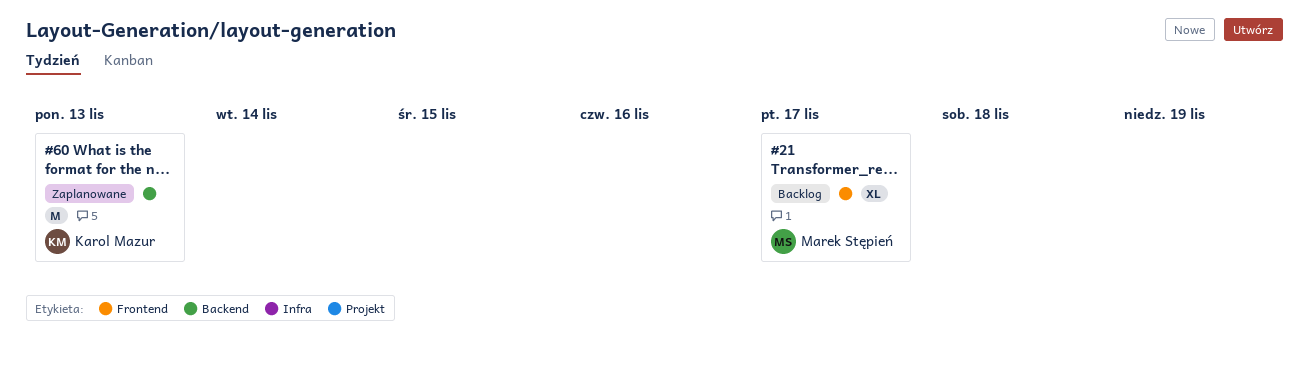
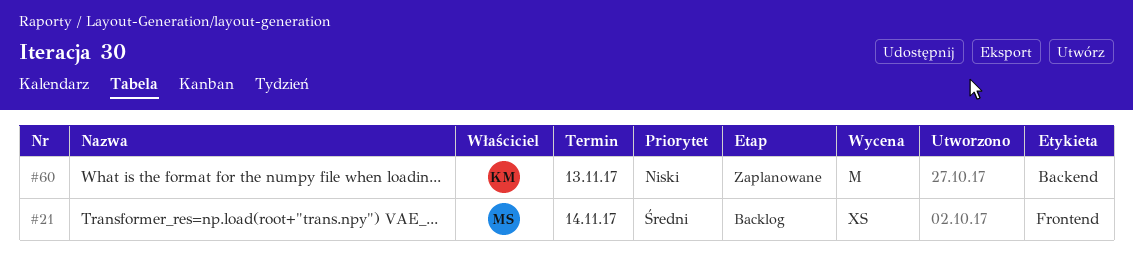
#21, estimate: XL -> XS
#21, due: Nov 17 -> Nov 14

